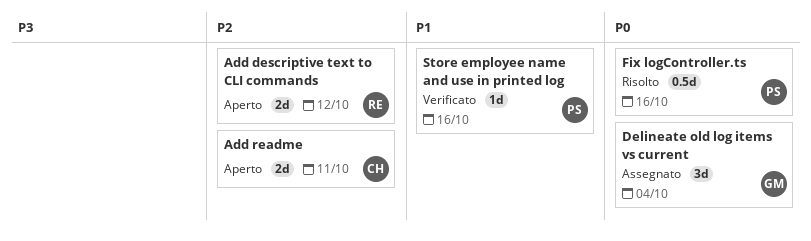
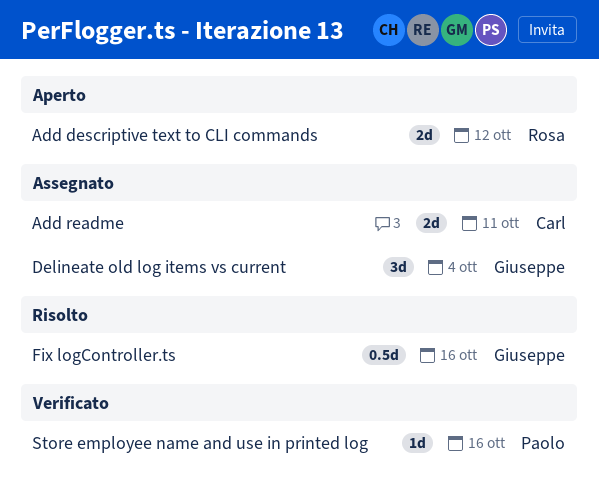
Add readme, status: Aperto -> Assegnato
Fix logController.ts, owner: Paolo -> Giuseppe

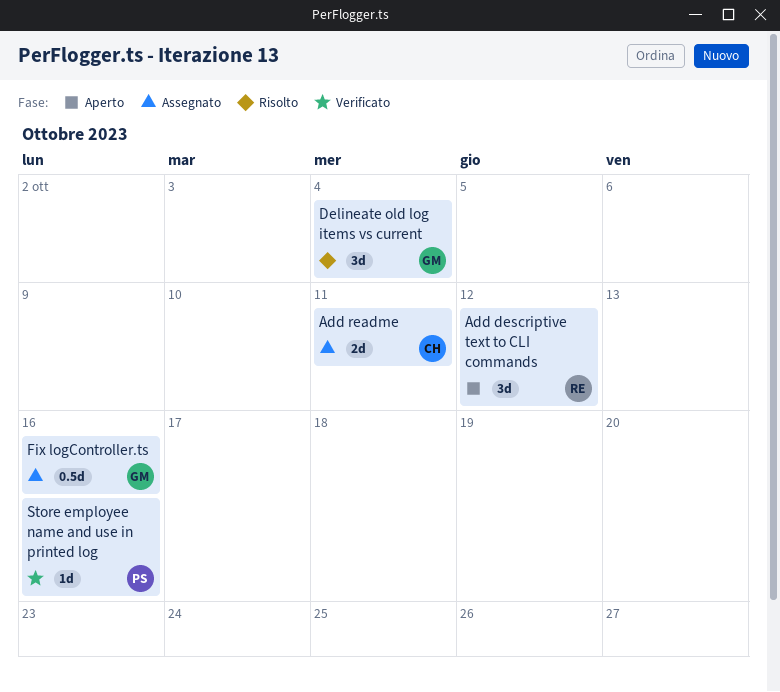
Add descriptive text to CLI commands, estimate: 2d -> 3d
Delineate old log items vs current, status: Assegnato -> Risolto
Fix logController.ts, status: Risolto -> Assegnato

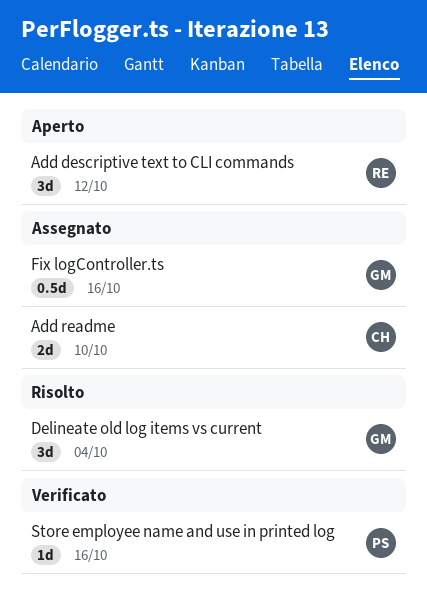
Add readme, due: Oct 11 -> Oct 10

